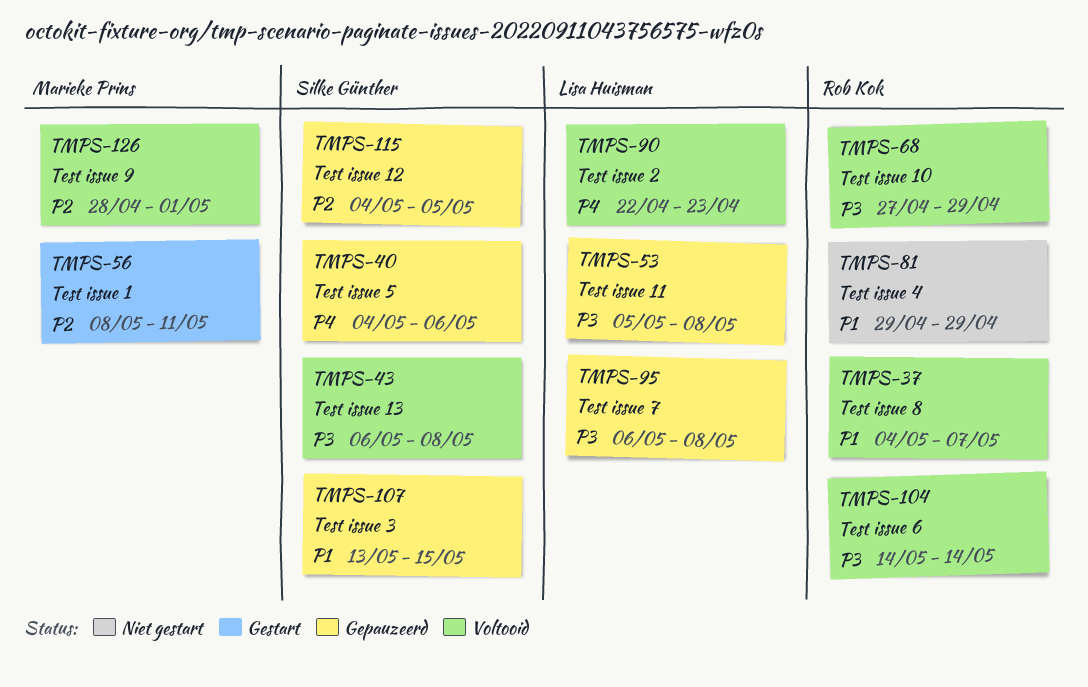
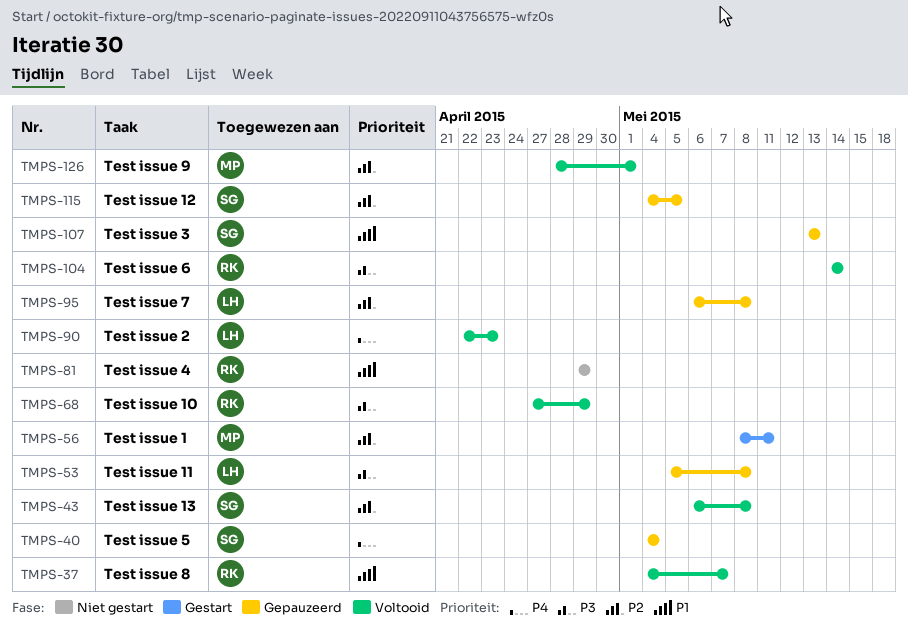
TMPS-40, due: May 6 -> May 4
TMPS-43, priority: P3 -> P2
TMPS-95, priority: P3 -> P2
TMPS-107, due: May 15 -> May 13

